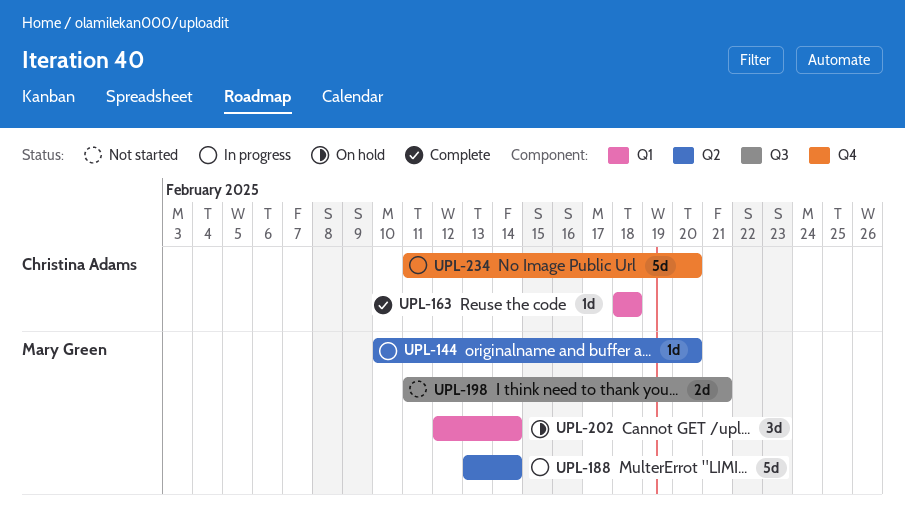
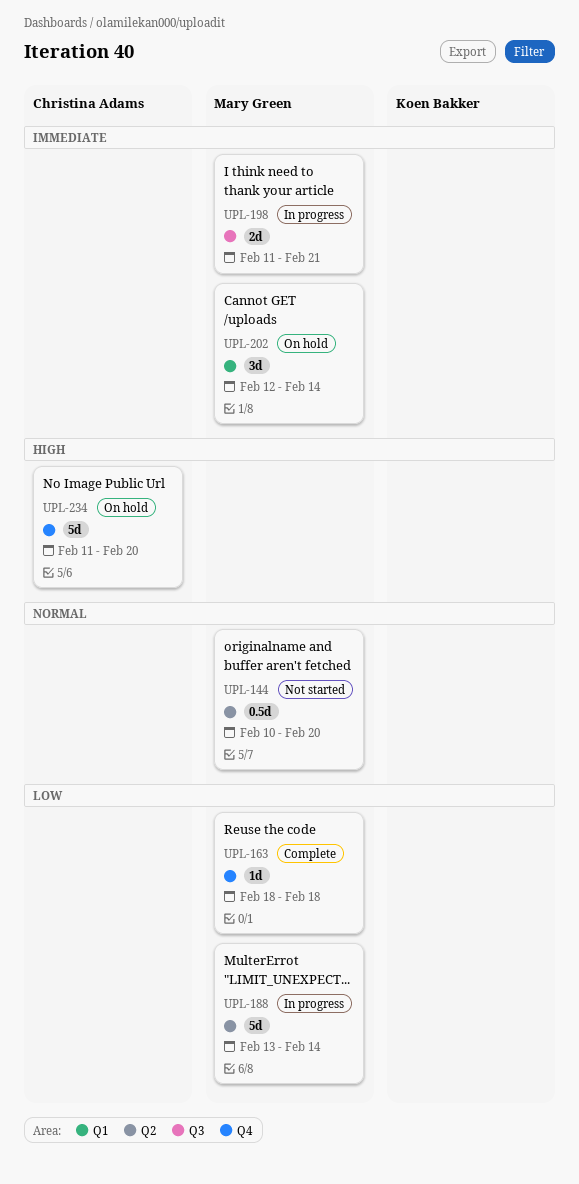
UPL-144, status: In progress -> Not started
UPL-144, estimate: 1d -> 0.5d
UPL-163, owner: Christina Adams -> Mary Green
UPL-163, label: Q1 -> Q4
UPL-198, status: Not started -> In progress
UPL-234, status: In progress -> On hold

